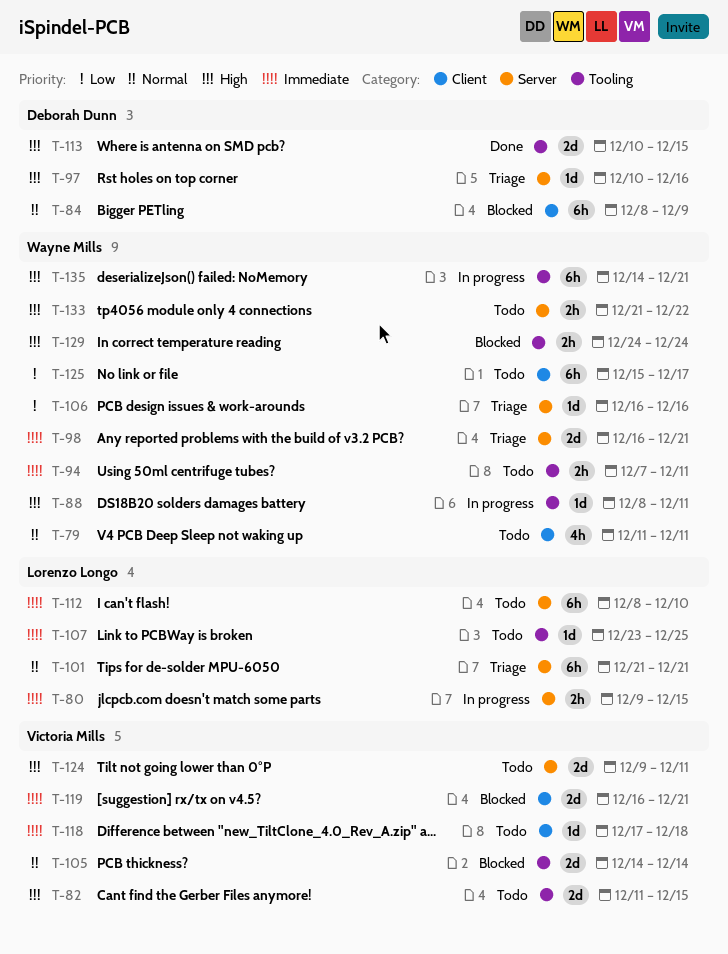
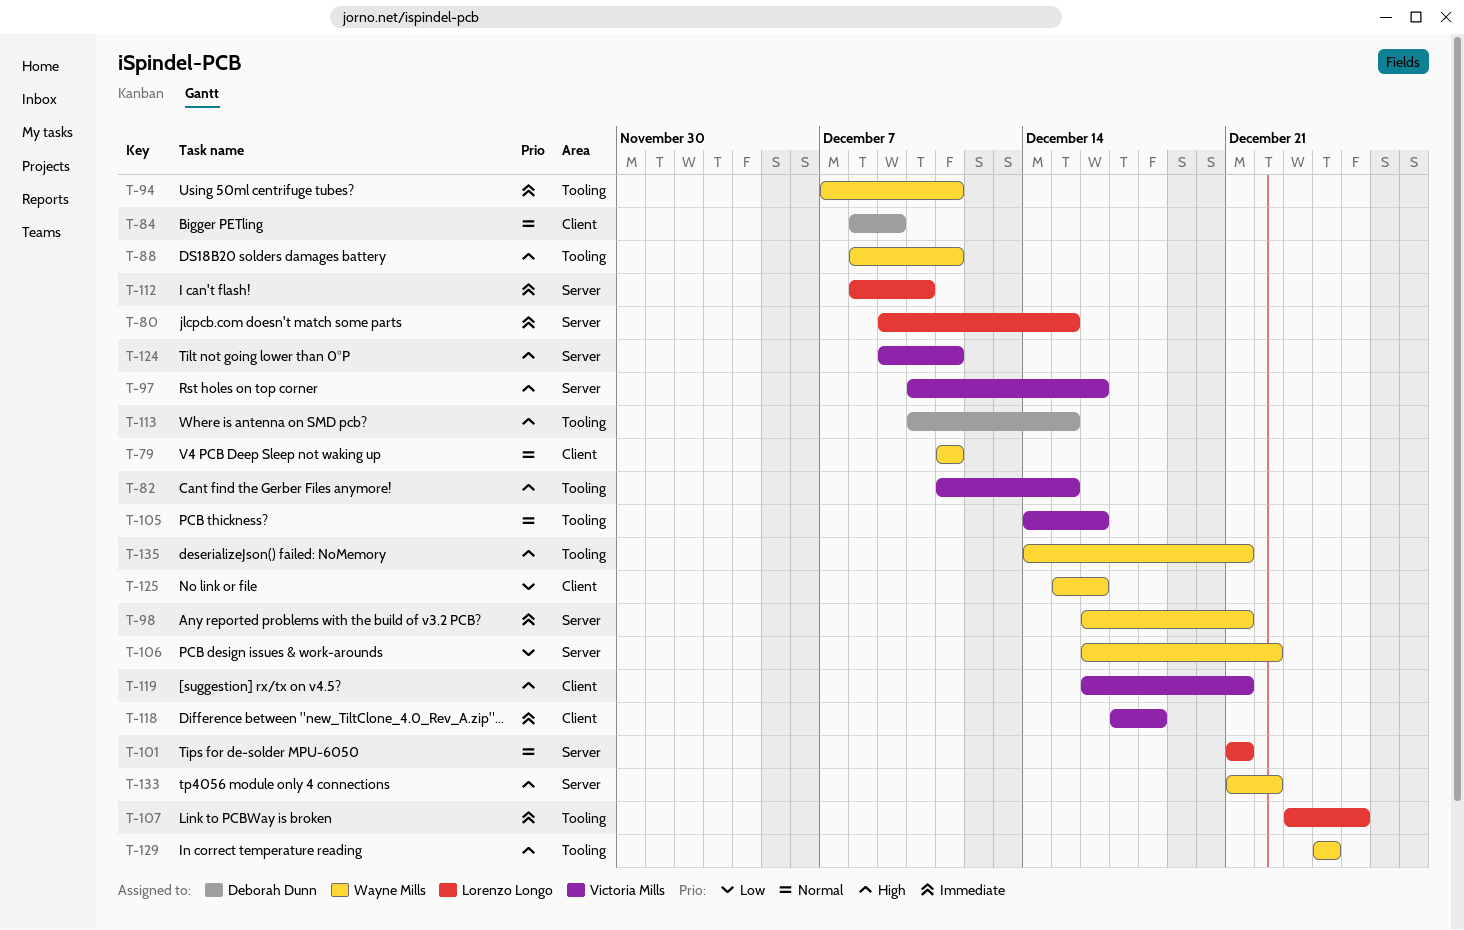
T-97, owner: Deborah Dunn -> Victoria Mills
T-105, due: Dec 14 -> Dec 16
T-106, due: Dec 16 -> Dec 22
T-119, priority: Immediate -> High
T-125, due: Dec 17 -> Dec 16

